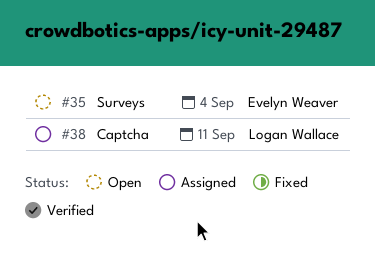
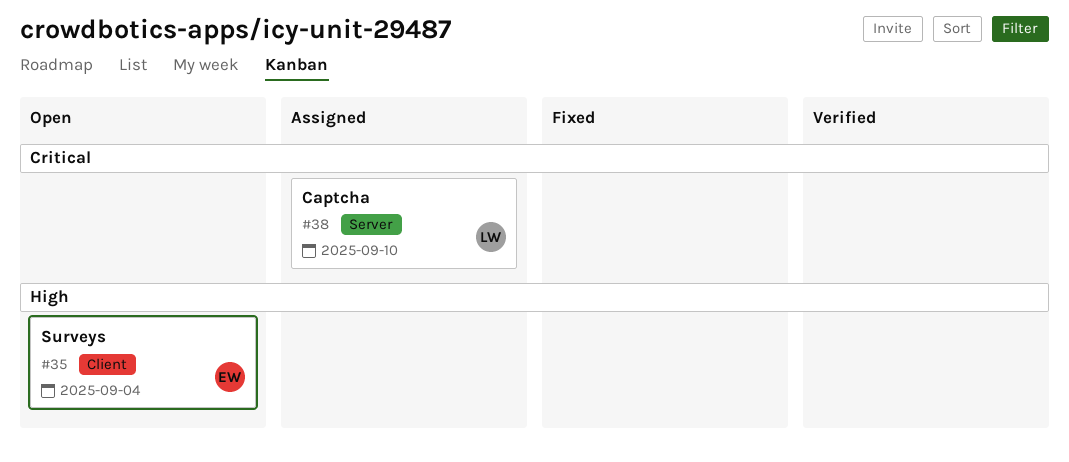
#38, due: Sep 11 -> Sep 10

